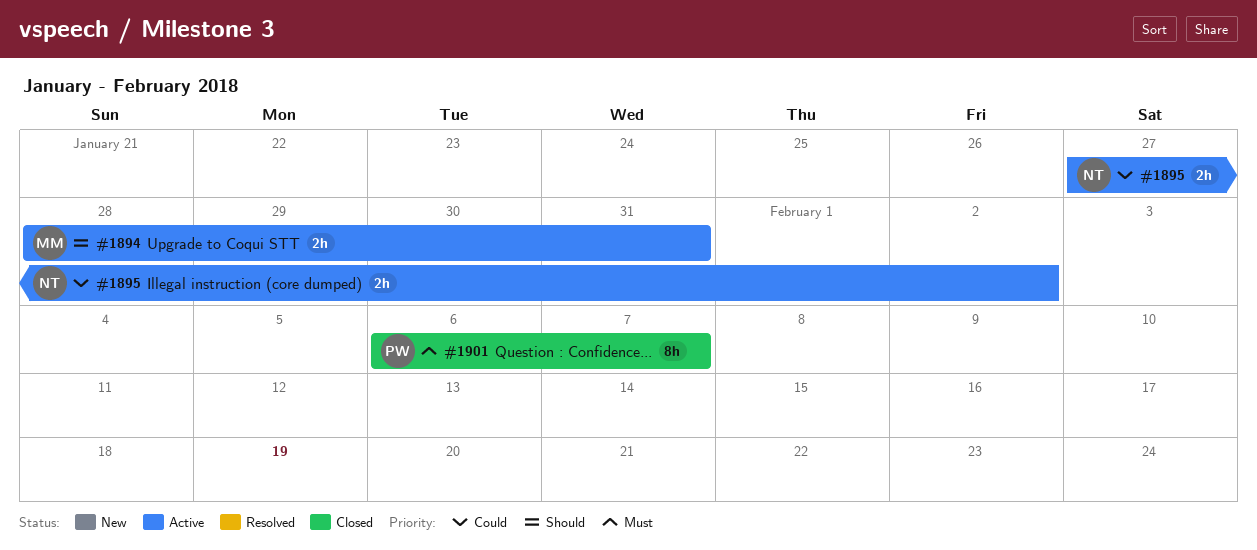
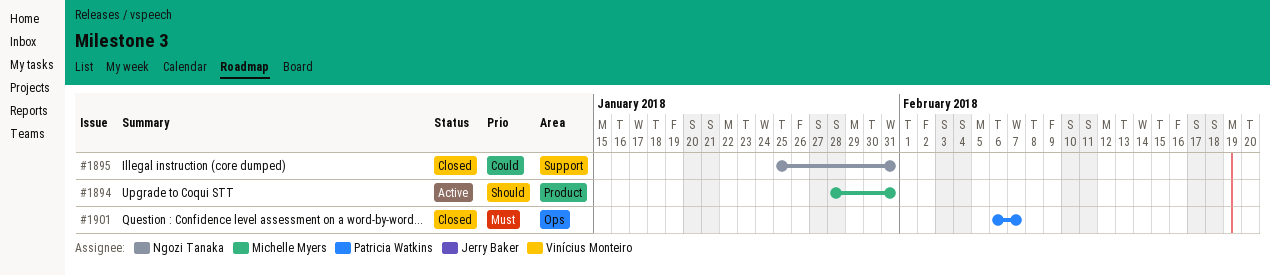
#1895, status: Active -> Closed
#1895, start: Jan 27 -> Jan 25
#1895, due: Feb 2 -> Jan 31

